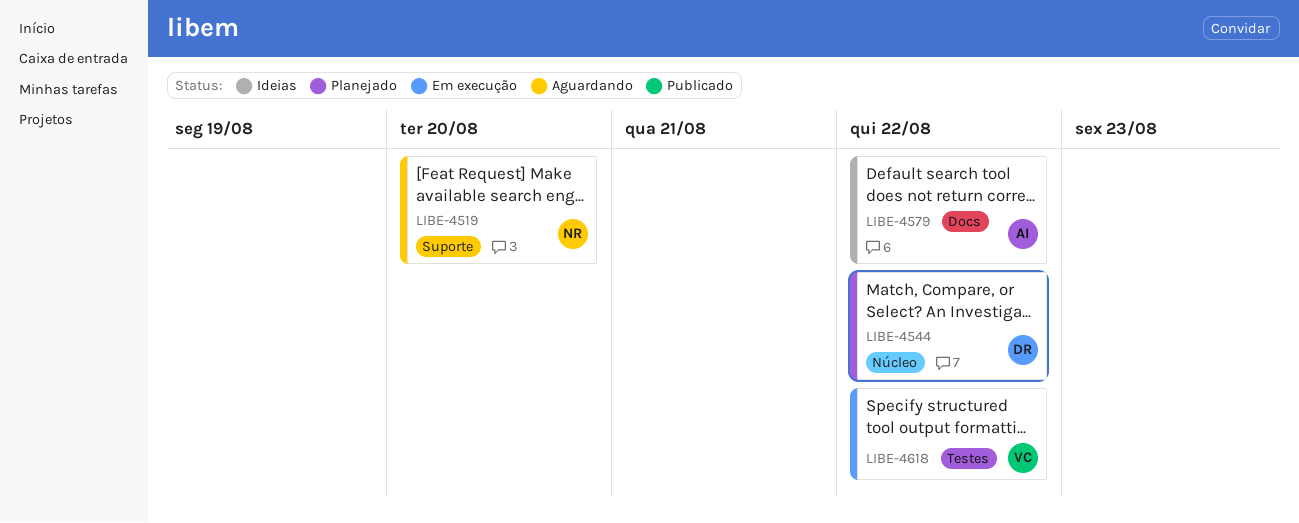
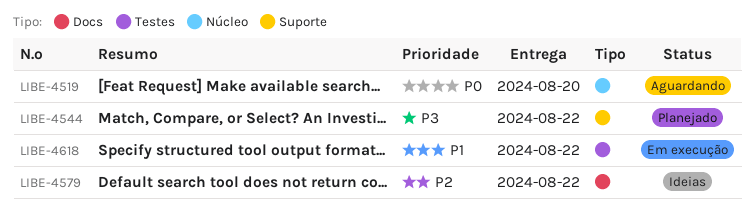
LIBE-4519, label: Suporte -> Núcleo
LIBE-4544, label: Núcleo -> Suporte

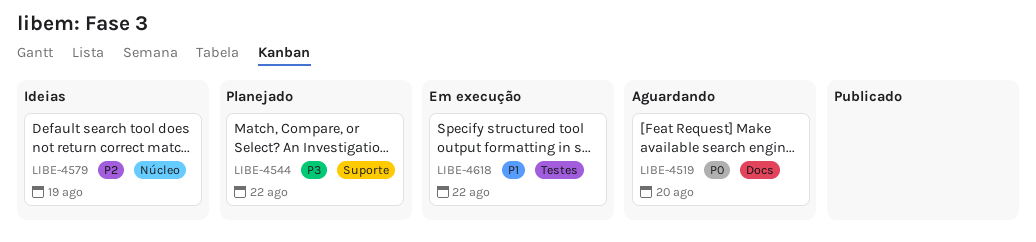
LIBE-4519, label: Núcleo -> Docs
LIBE-4579, label: Docs -> Núcleo
LIBE-4579, due: Aug 22 -> Aug 19

